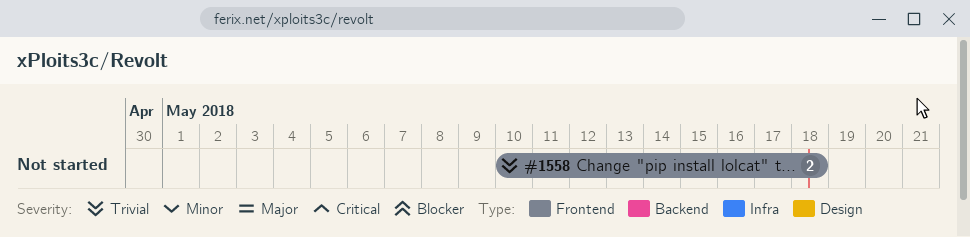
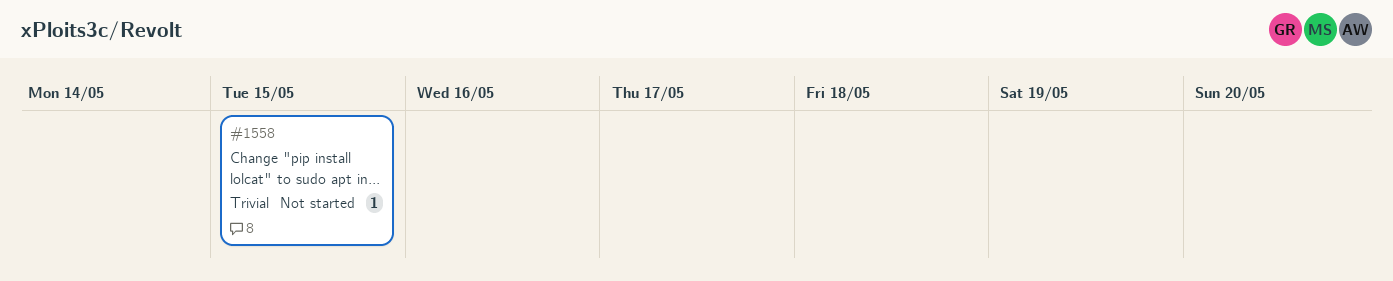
#1558, estimate: 2 -> 1
#1558, due: May 18 -> May 15

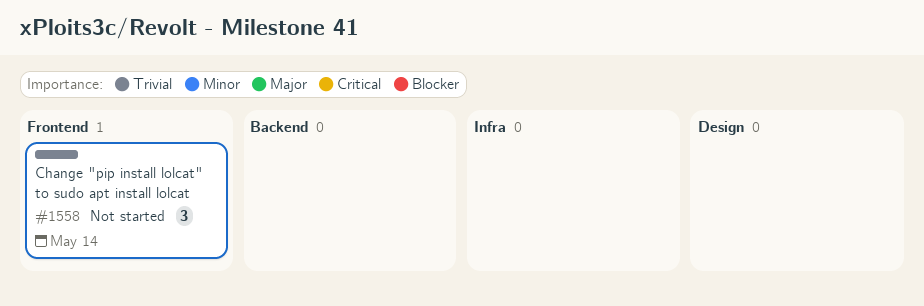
#1558, estimate: 1 -> 3
#1558, due: May 15 -> May 14

